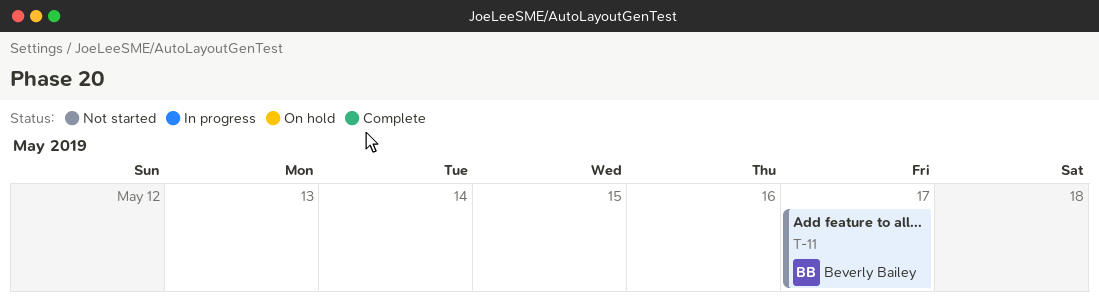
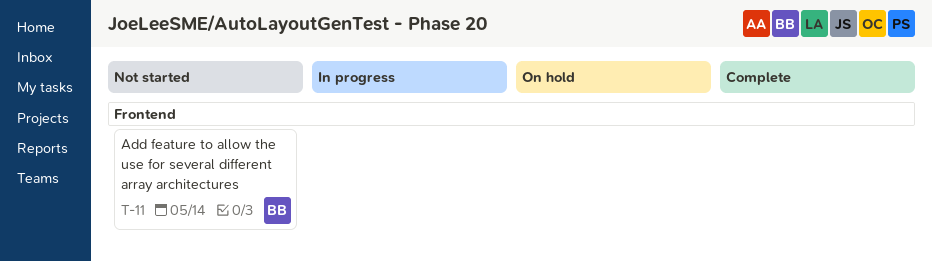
T-11, due: May 17 -> May 14

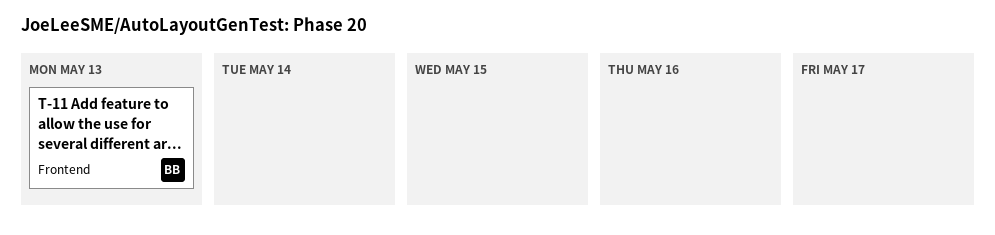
T-11, due: May 14 -> May 13

